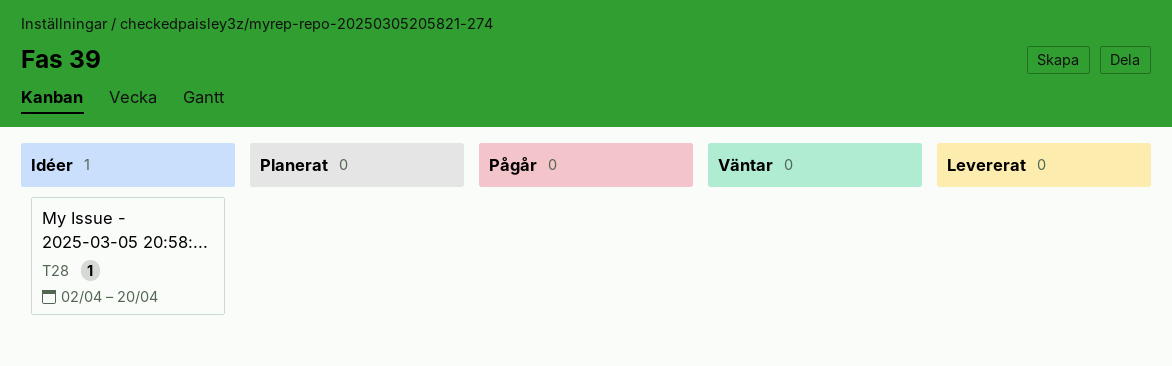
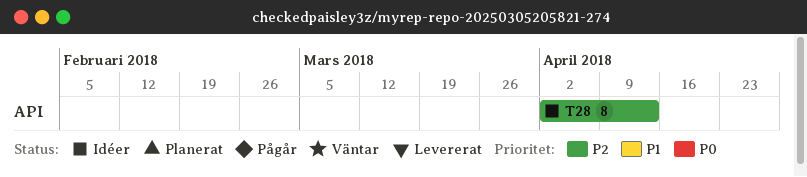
T28, estimate: 1 -> 8
T28, due: Apr 20 -> Apr 13

